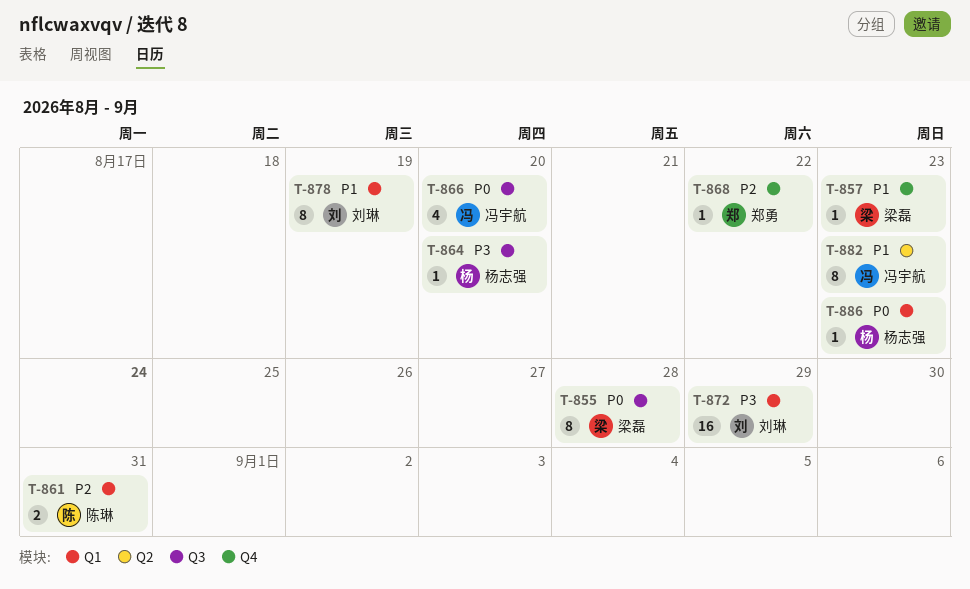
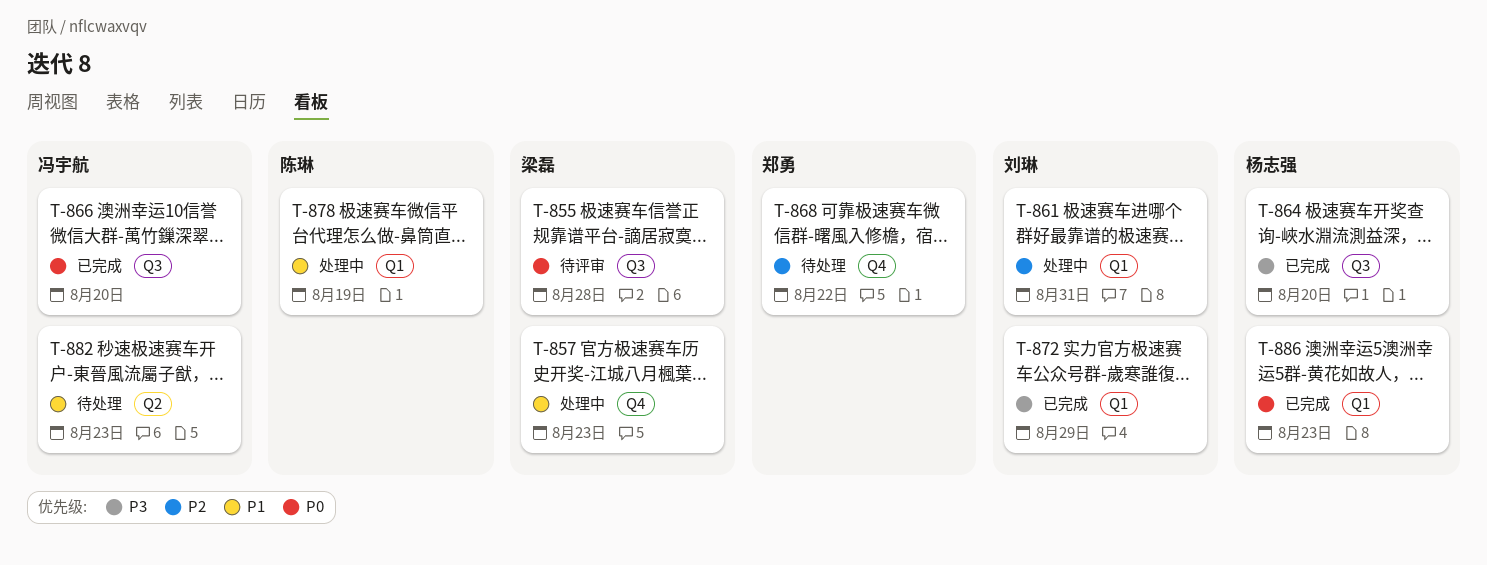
T-861, owner: 陈琳 -> 刘琳
T-878, owner: 刘琳 -> 陈琳

